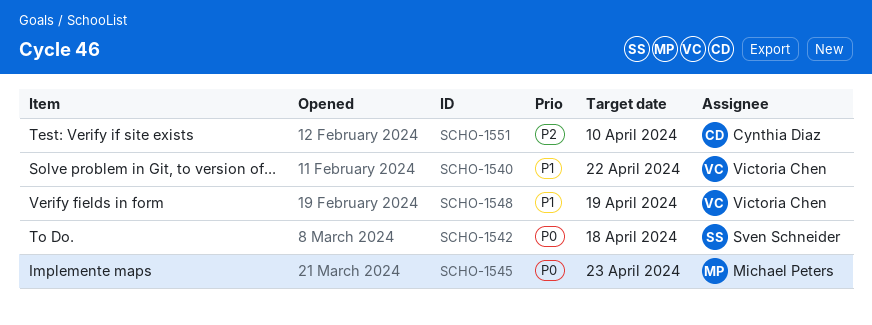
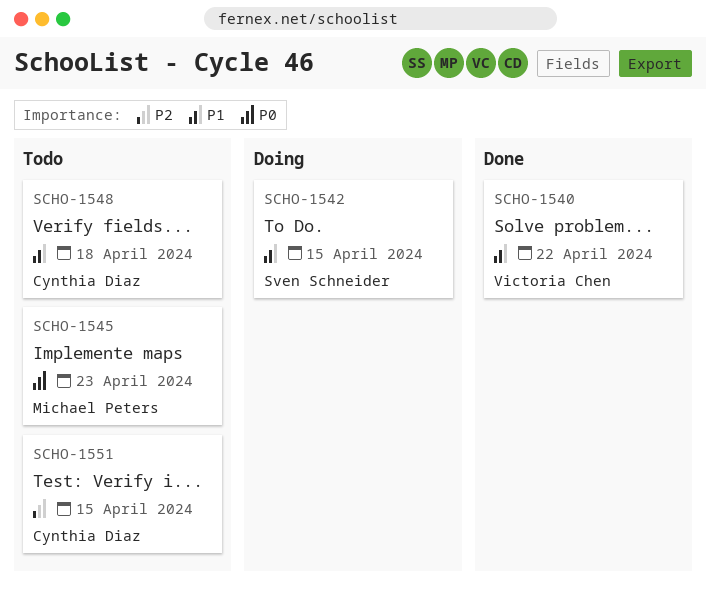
SCHO-1542, priority: P0 -> P1
SCHO-1542, due: Apr 18 -> Apr 15
SCHO-1548, owner: Victoria Chen -> Cynthia Diaz
SCHO-1548, due: Apr 19 -> Apr 18
SCHO-1551, due: Apr 10 -> Apr 15

